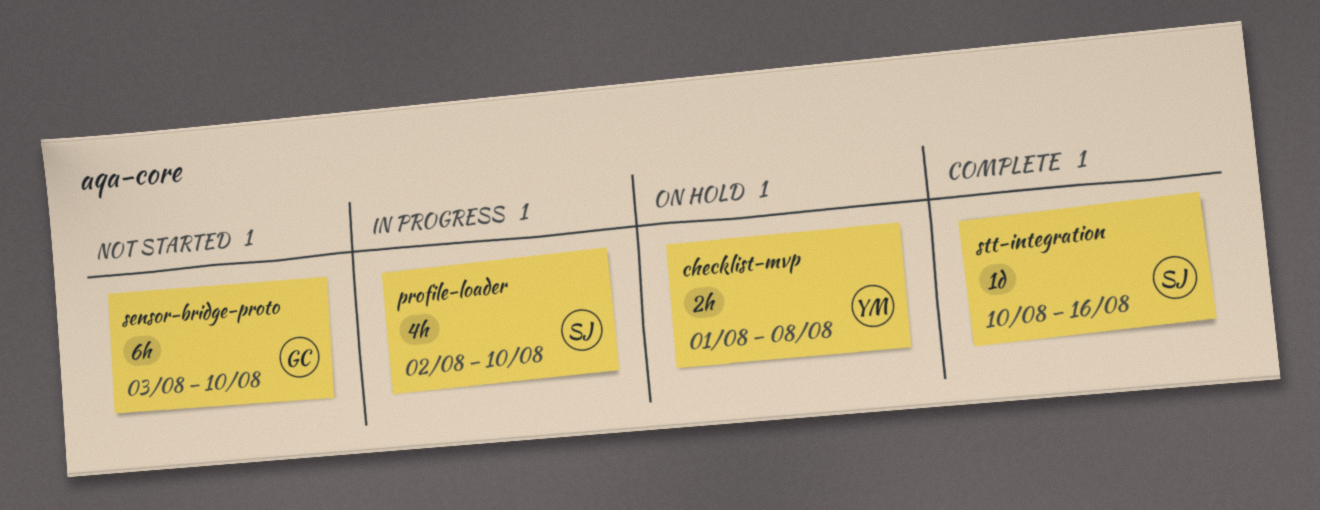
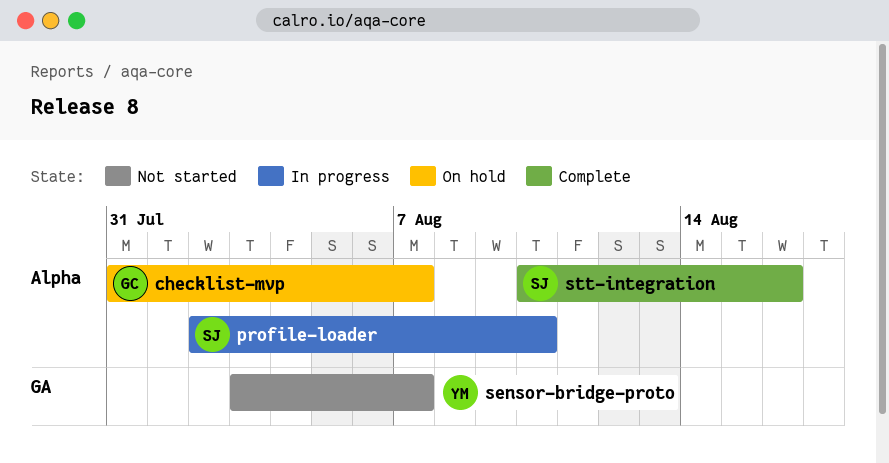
checklist-mvp, owner: YM -> GC
checklist-mvp, start: Aug 1 -> Jul 31
checklist-mvp, due: Aug 8 -> Aug 7
sensor-bridge-proto, owner: GC -> YM
sensor-bridge-proto, due: Aug 10 -> Aug 7

